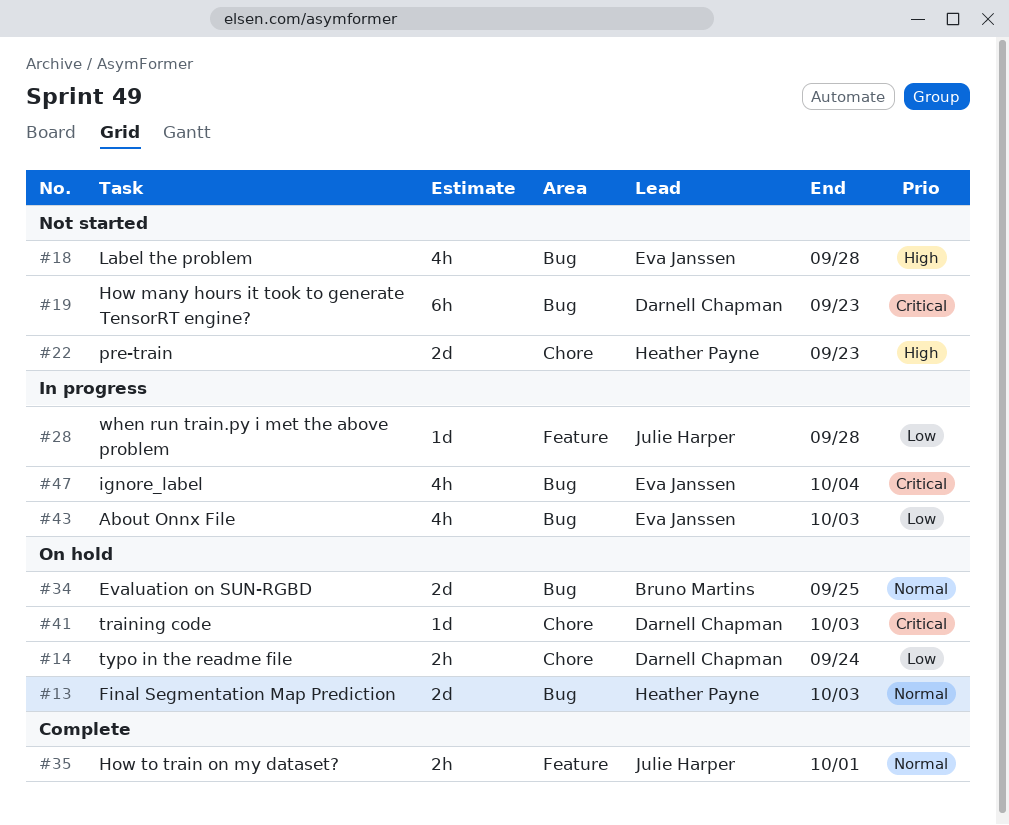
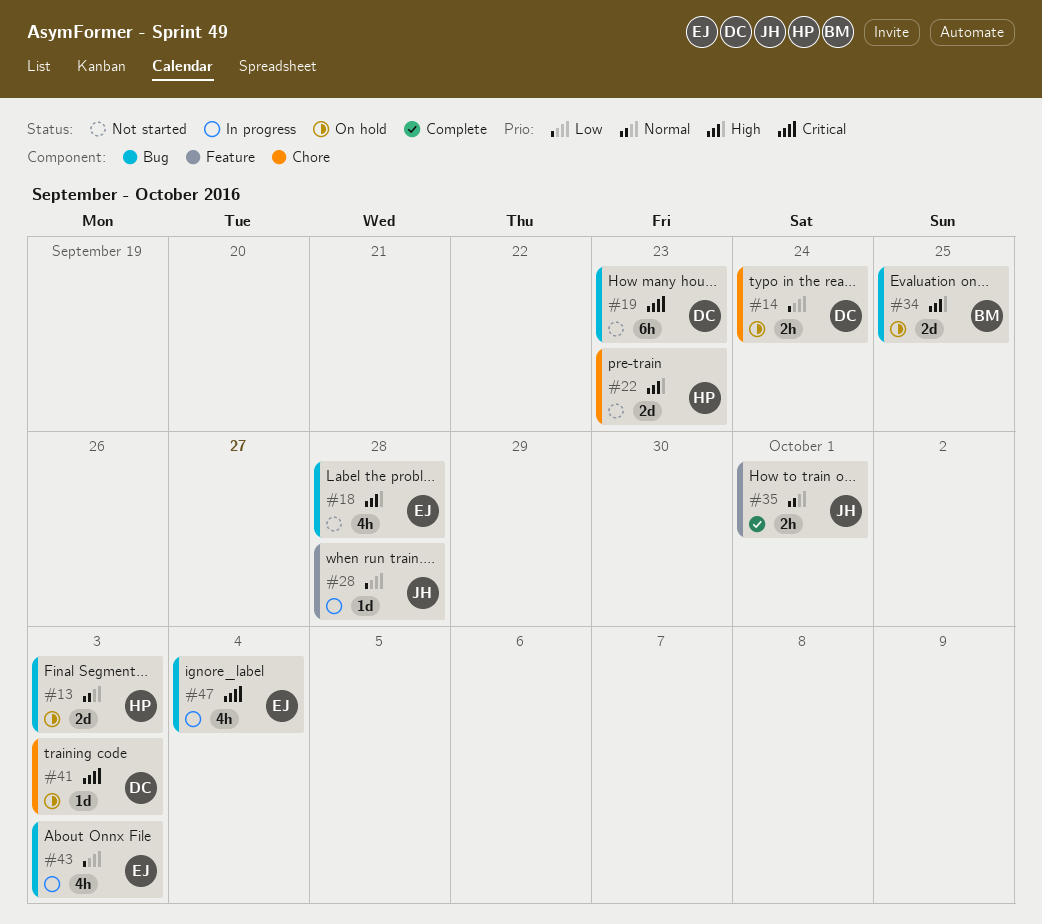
#34, priority: Normal -> High

